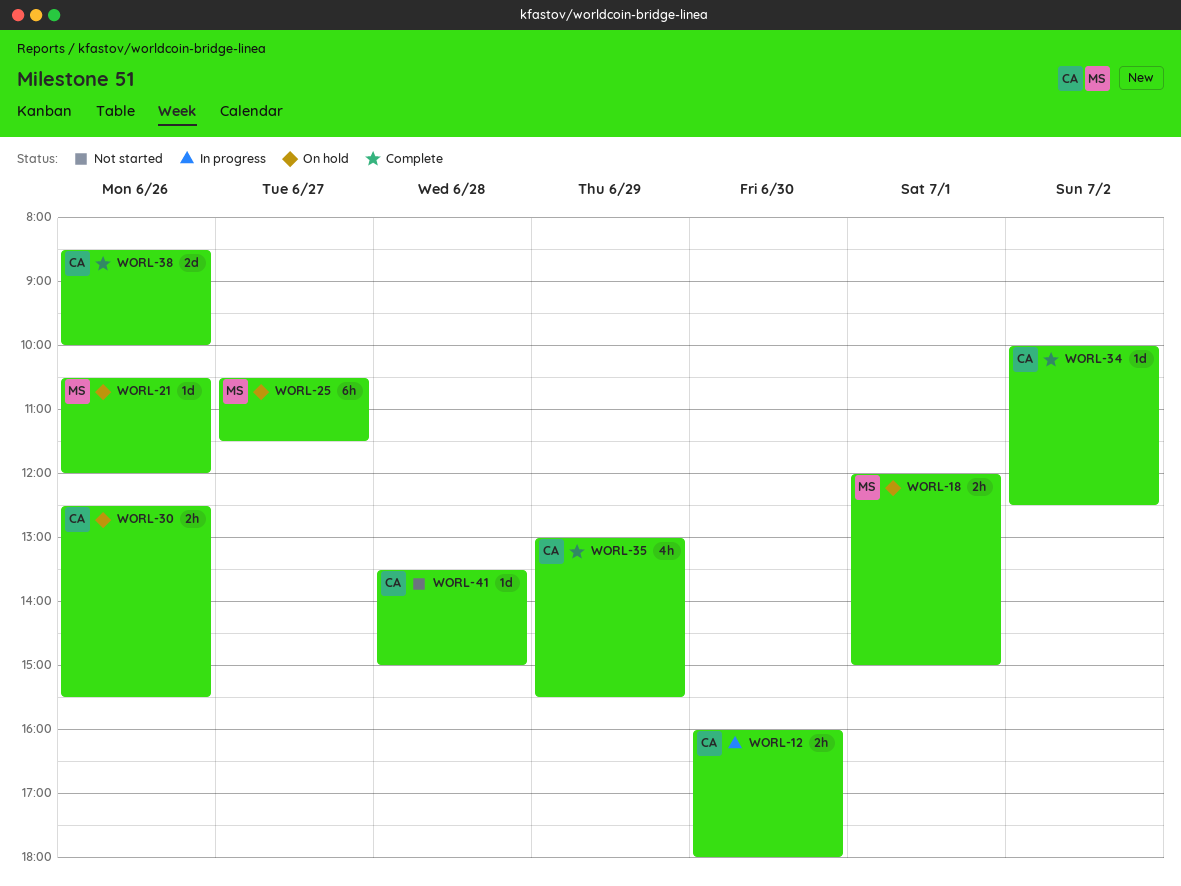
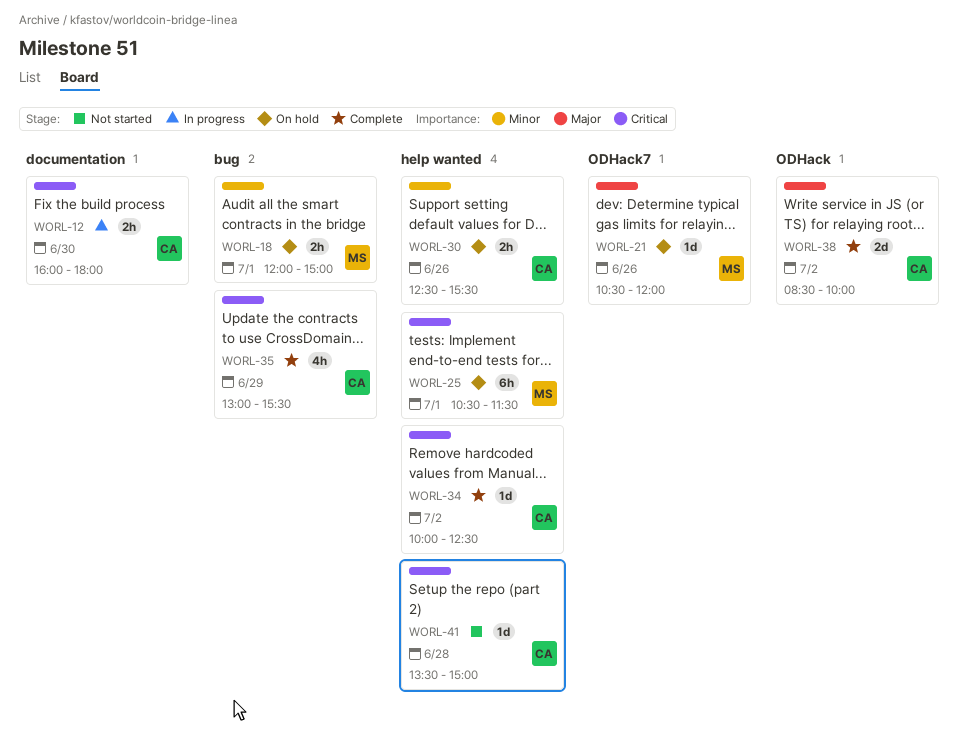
WORL-25, day: Jun 27 -> Jul 1
WORL-38, day: Jun 26 -> Jul 2

